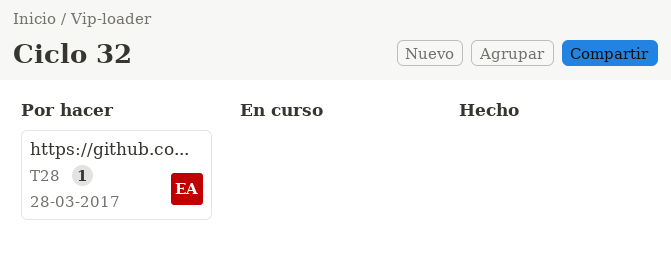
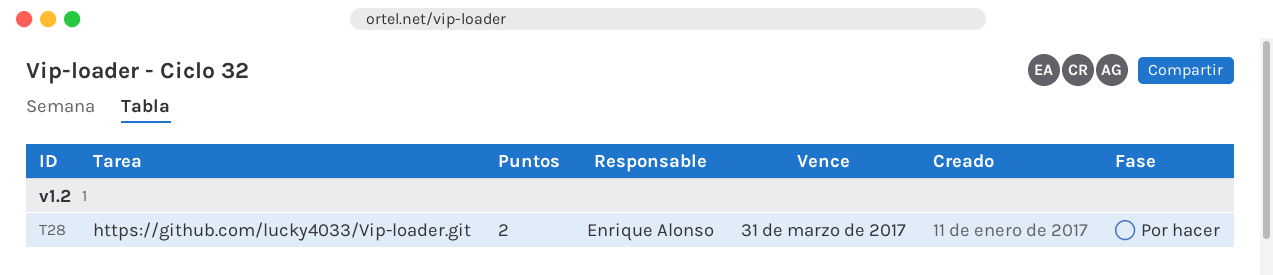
T28, estimate: 1 -> 2
T28, due: Mar 28 -> Mar 31

